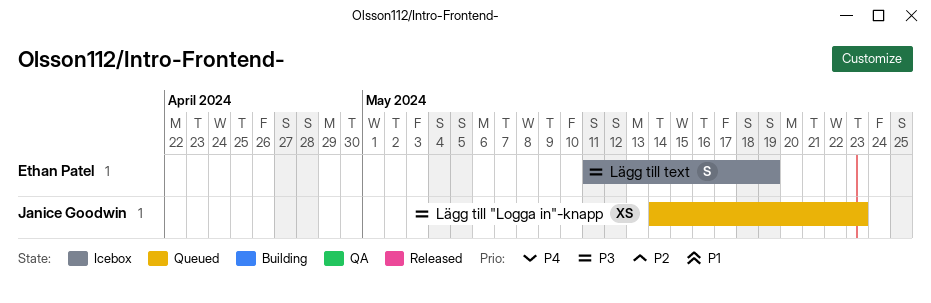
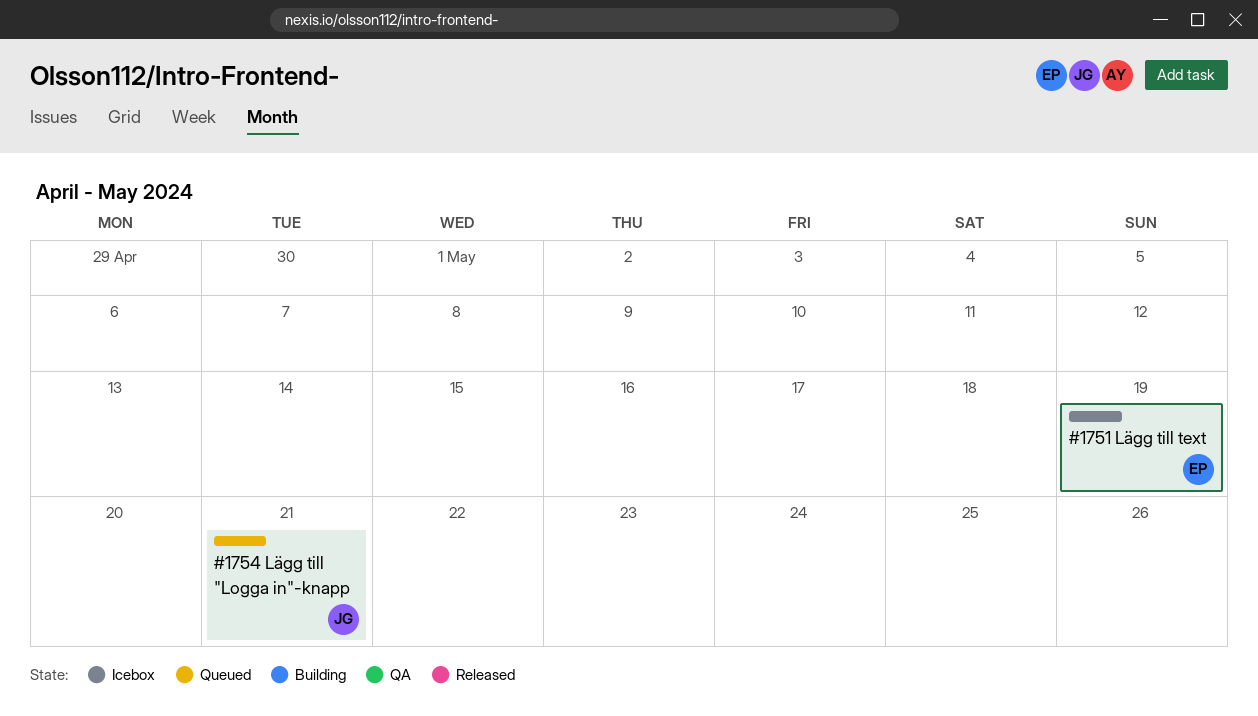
Lägg till "Logga in"-knapp, due: May 23 -> May 21

